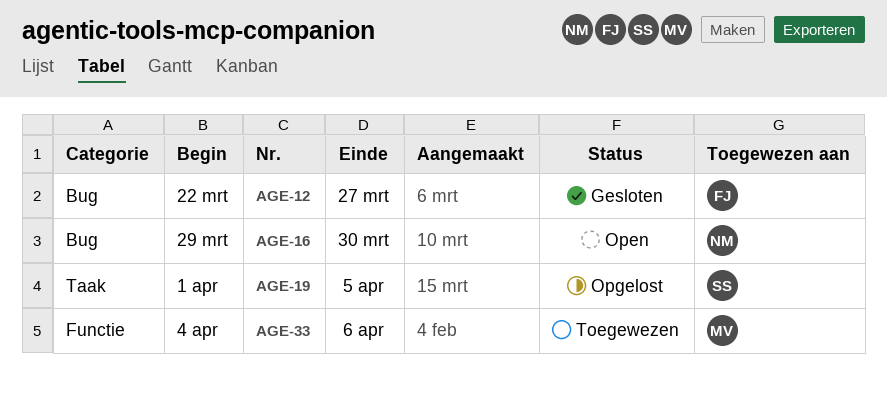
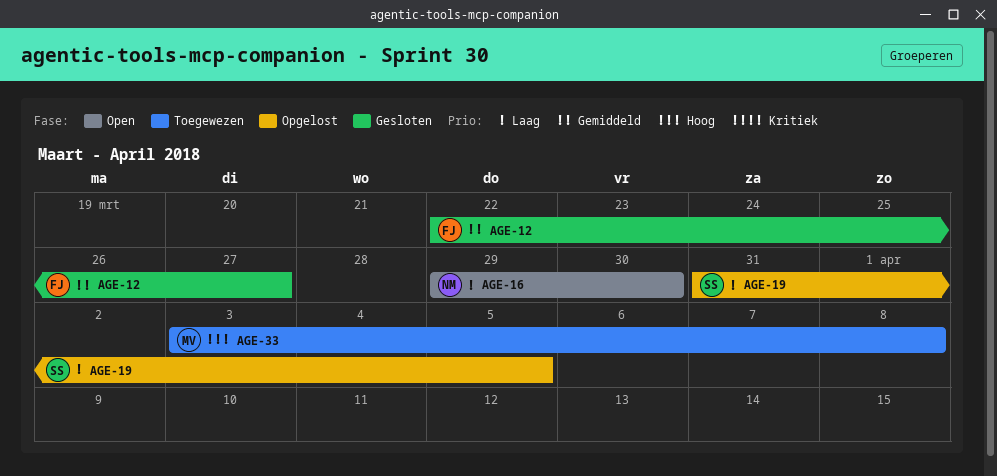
AGE-19, start: Apr 1 -> Mar 31
AGE-33, start: Apr 4 -> Apr 3
AGE-33, due: Apr 6 -> Apr 8

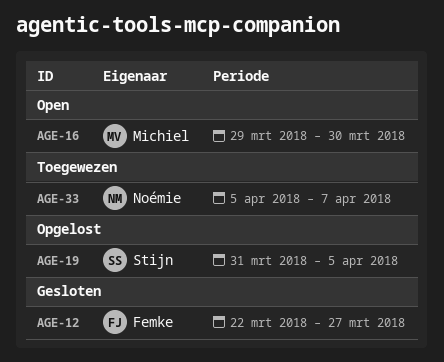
AGE-16, owner: Noémie -> Michiel
AGE-33, owner: Michiel -> Noémie
AGE-33, start: Apr 3 -> Apr 5
AGE-33, due: Apr 8 -> Apr 7

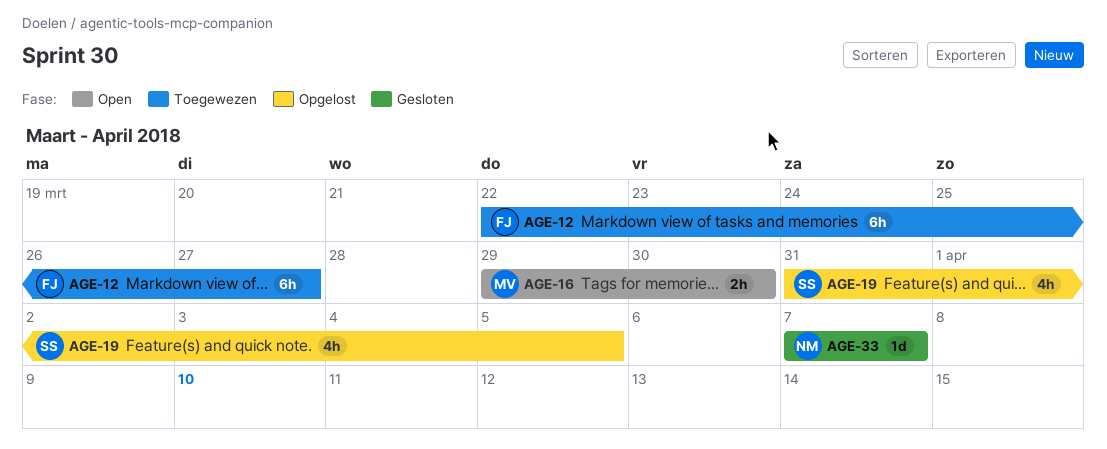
AGE-12, status: Gesloten -> Toegewezen
AGE-33, status: Toegewezen -> Gesloten
AGE-33, start: Apr 5 -> Apr 7

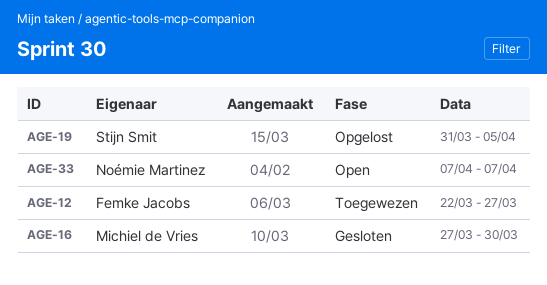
AGE-16, status: Open -> Gesloten
AGE-16, start: Mar 29 -> Mar 27
AGE-33, status: Gesloten -> Open

